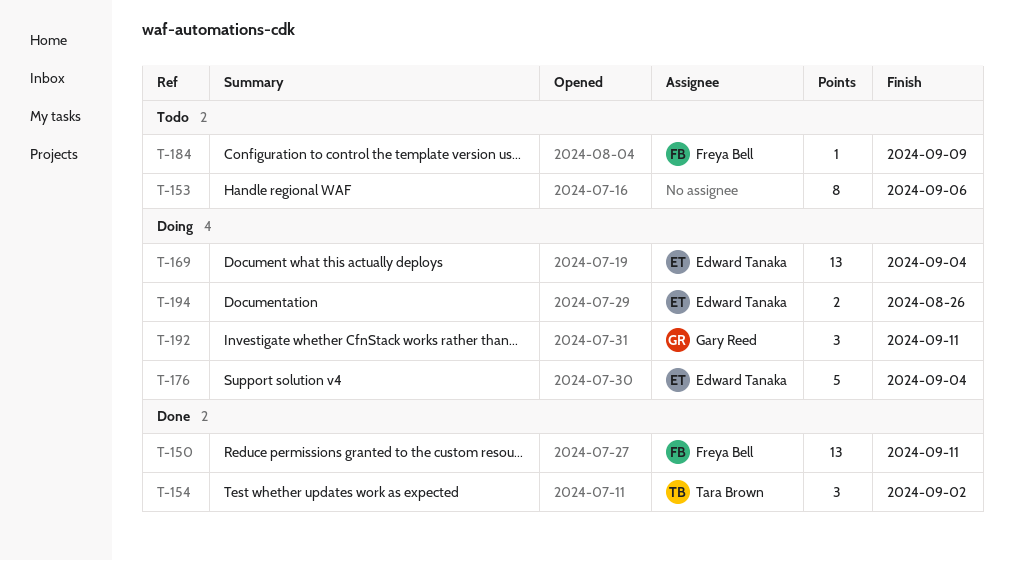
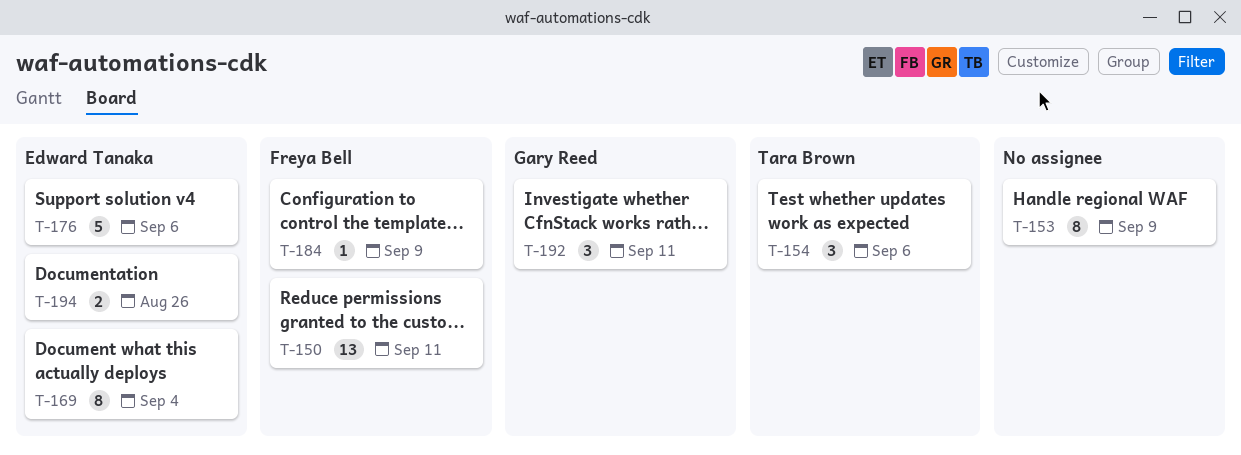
T-153, due: Sep 6 -> Sep 9
T-154, due: Sep 2 -> Sep 6
T-169, estimate: 13 -> 8
T-176, due: Sep 4 -> Sep 6

